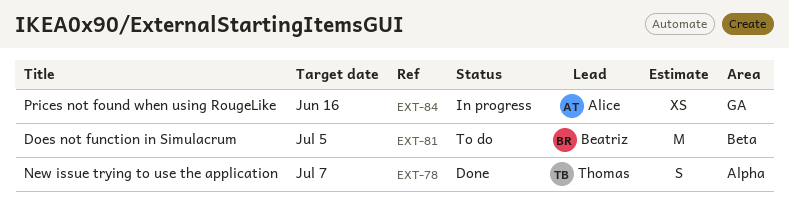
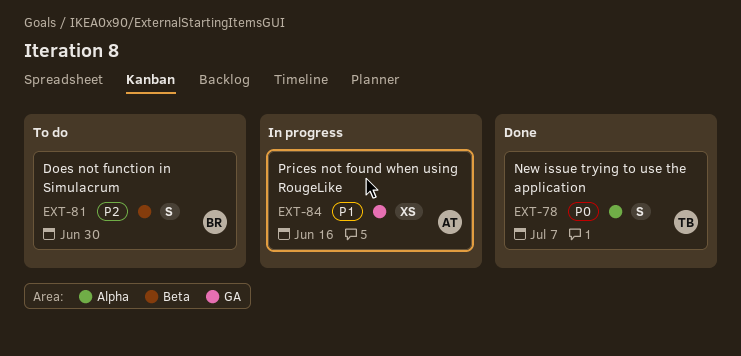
EXT-81, estimate: M -> S
EXT-81, due: Jul 5 -> Jun 30

